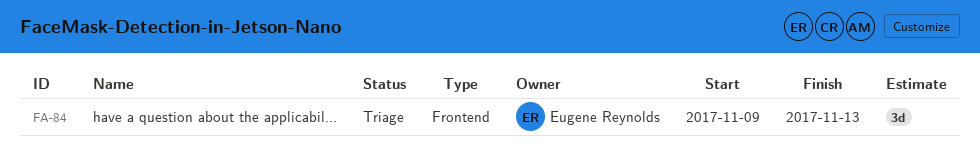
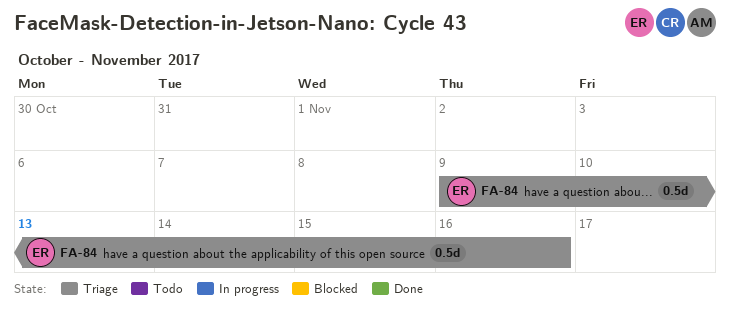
FA-84, estimate: 3d -> 0.5d
FA-84, due: Nov 13 -> Nov 16

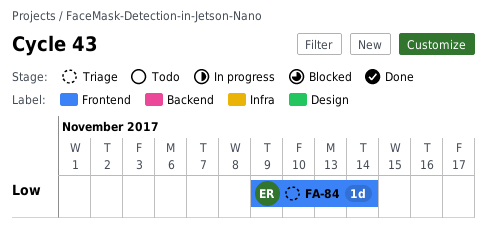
FA-84, estimate: 0.5d -> 1d
FA-84, due: Nov 16 -> Nov 14

